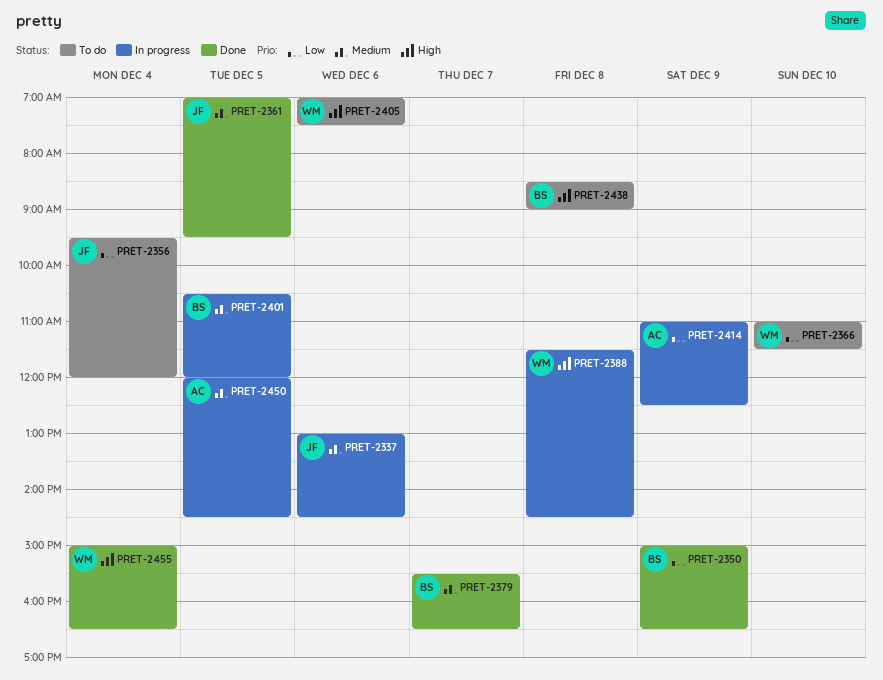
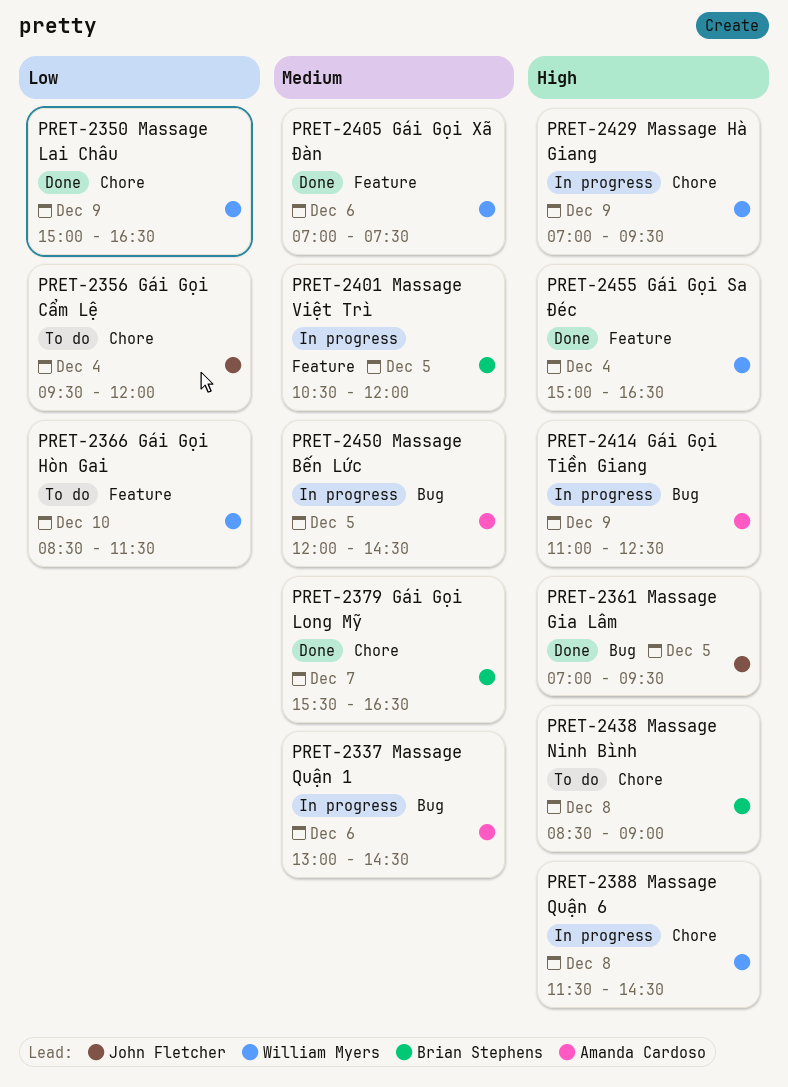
PRET-2337, owner: John Fletcher -> Amanda Cardoso
PRET-2350, owner: Brian Stephens -> William Myers
PRET-2361, priority: Medium -> High
PRET-2366, begins: 11:00 -> 08:30
PRET-2405, status: To do -> Done
PRET-2405, priority: High -> Medium
PRET-2414, priority: Low -> High
PRET-2429: none -> present

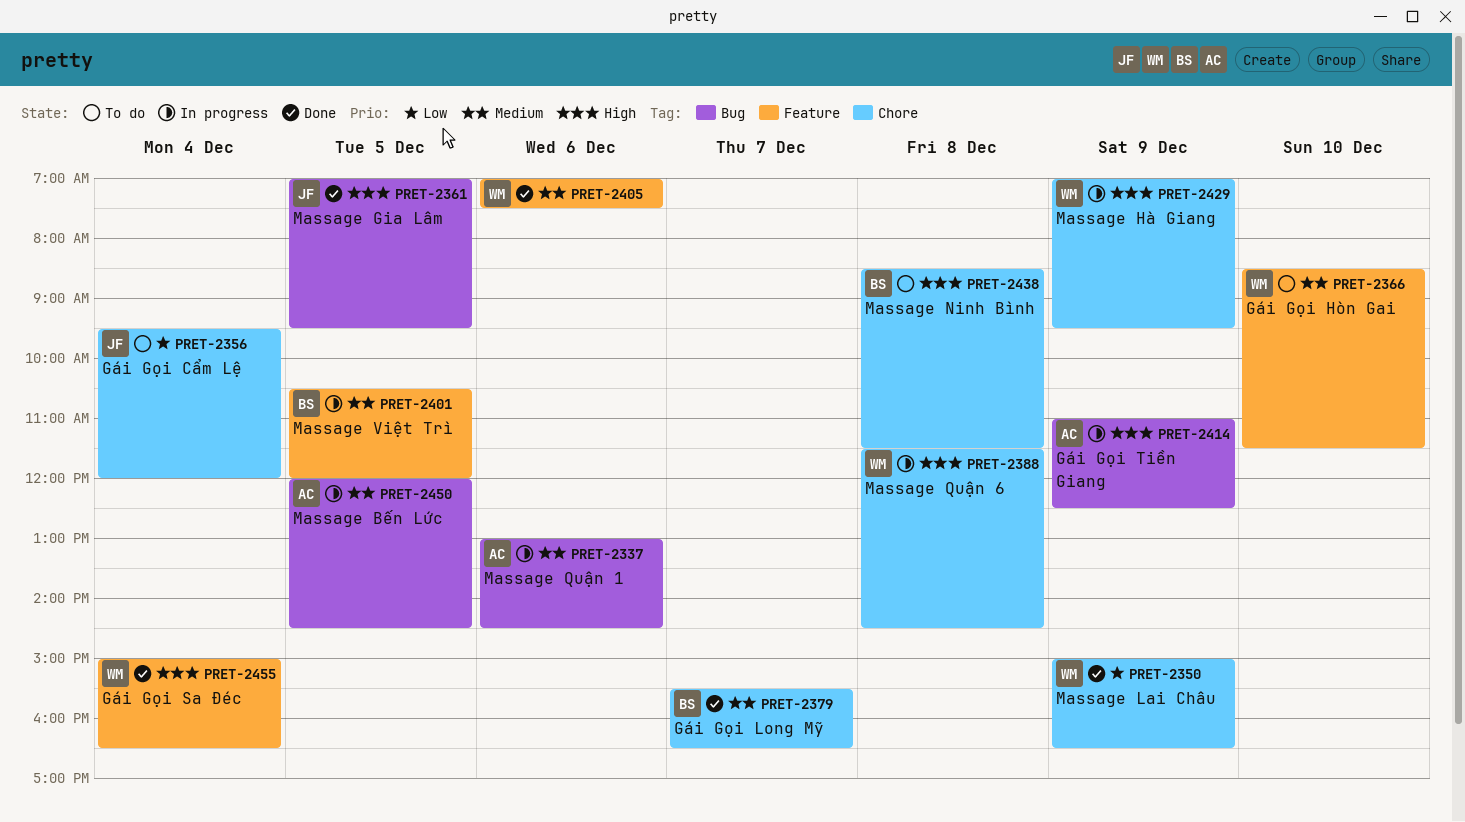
PRET-2366, priority: Low -> Medium
PRET-2438, ends: 09:00 -> 11:30

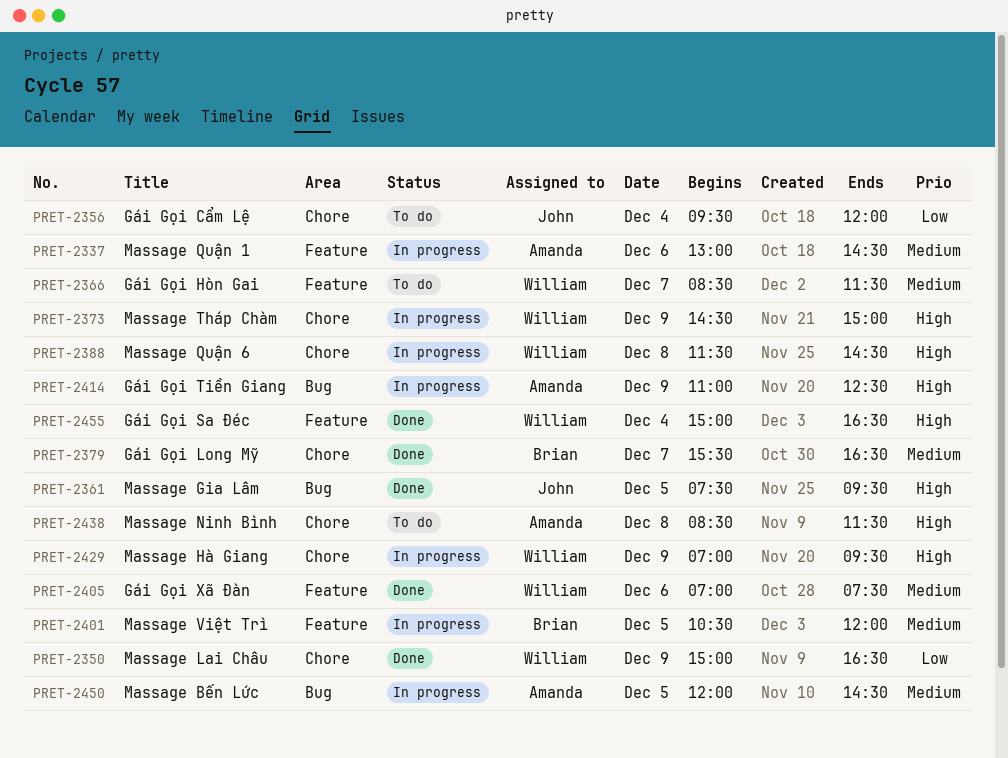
PRET-2337, label: Bug -> Feature
PRET-2361, begins: 07:00 -> 07:30
PRET-2366, day: Dec 10 -> Dec 7
PRET-2373: none -> present
PRET-2438, owner: Brian -> Amanda

